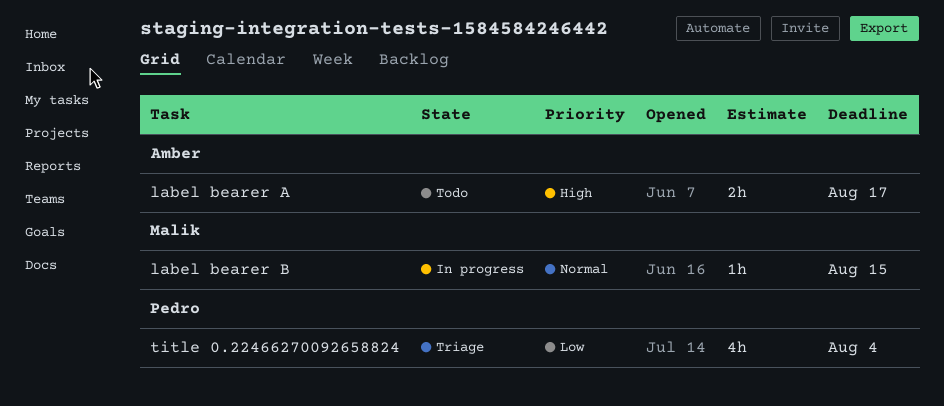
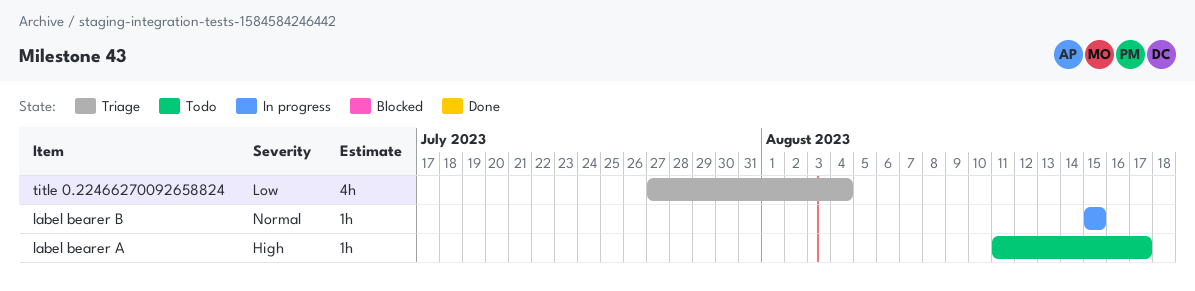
label bearer A, estimate: 2h -> 1h

